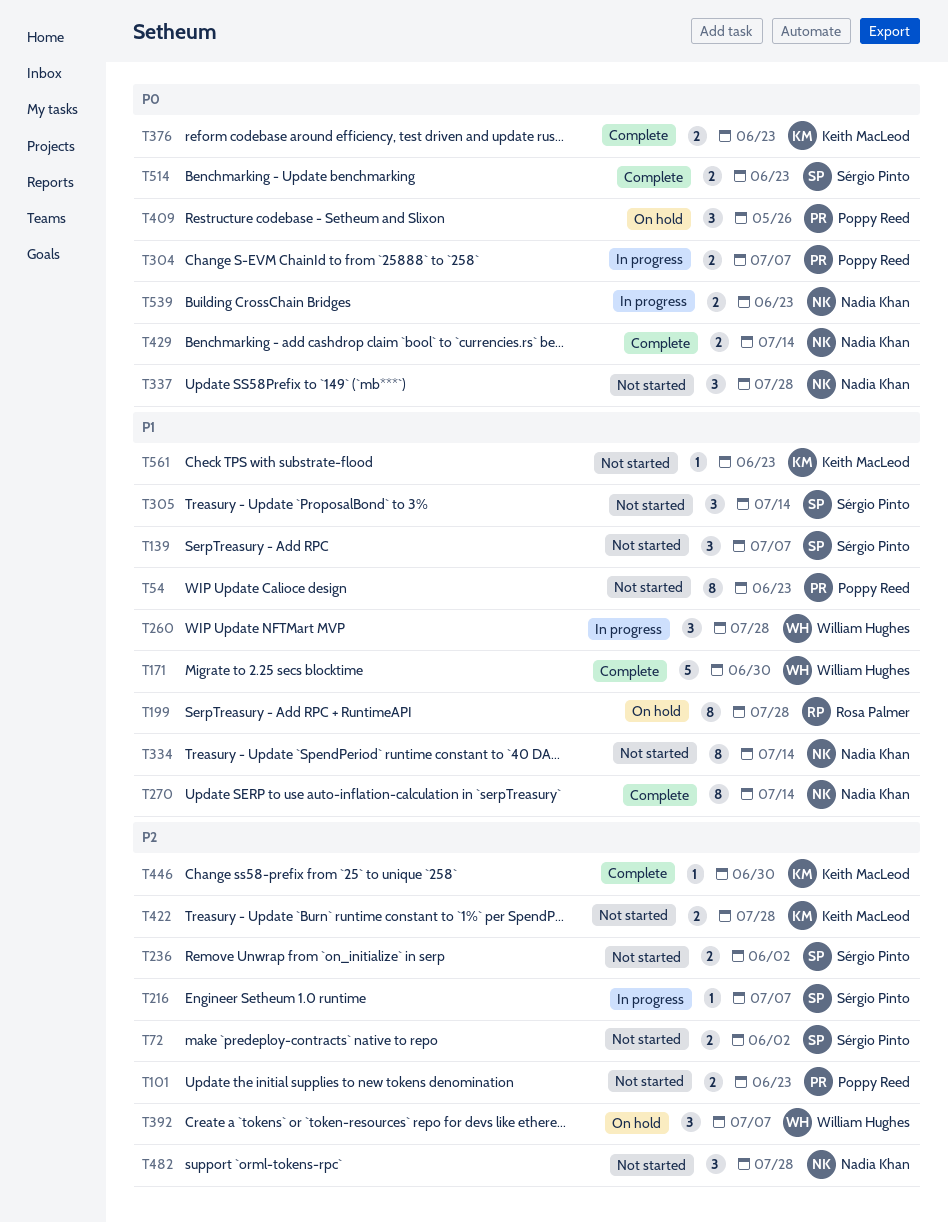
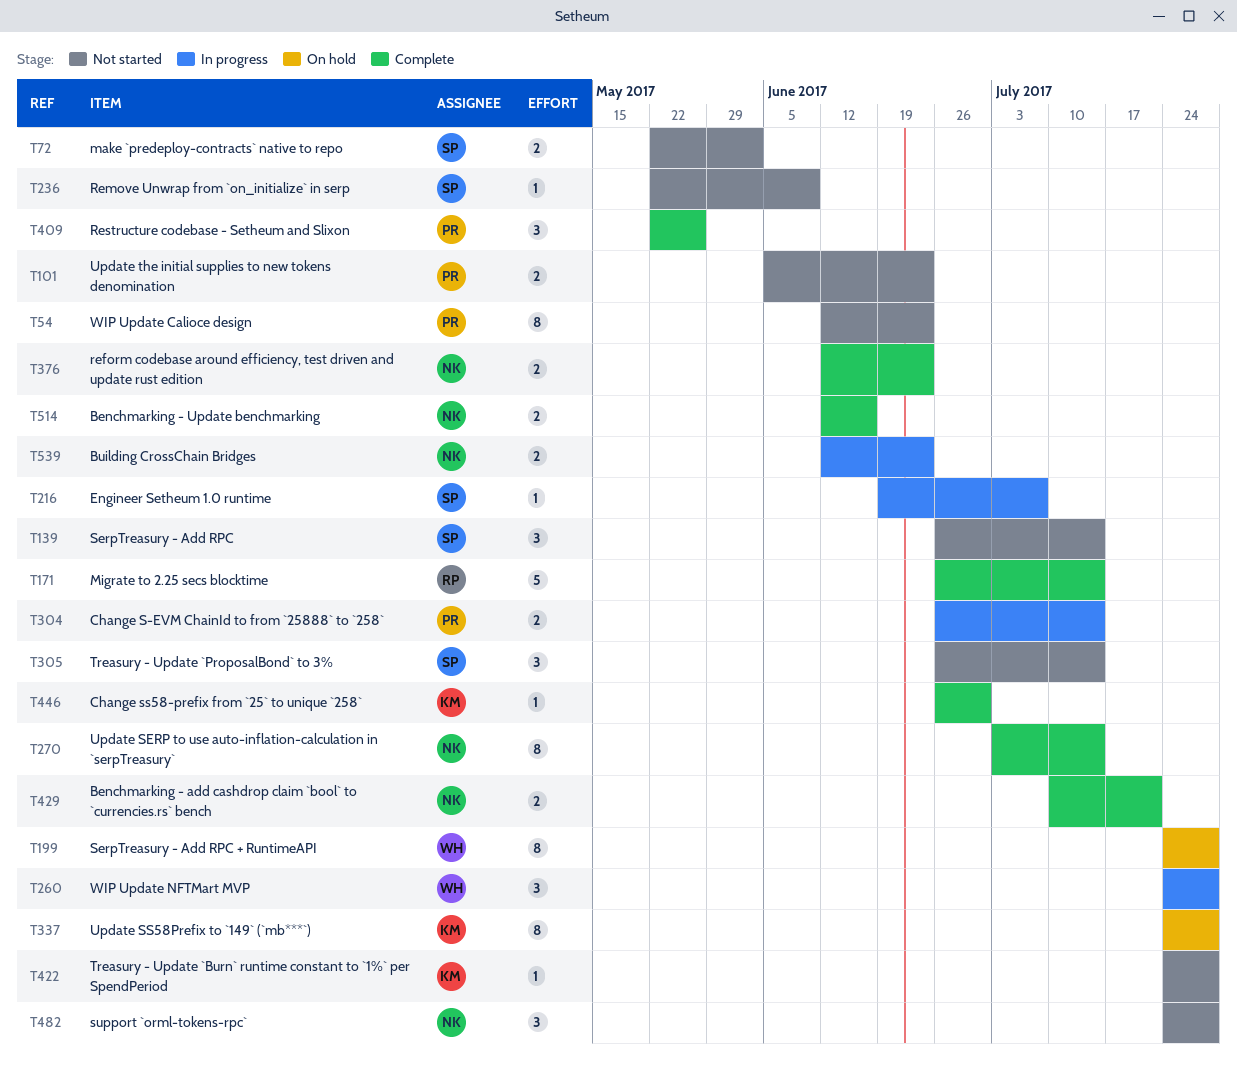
T139, due: Jul 7 -> Jul 14
T171, owner: William Hughes -> Rosa Palmer
T171, due: Jun 30 -> Jul 14
T199, owner: Rosa Palmer -> William Hughes
T236, estimate: 2 -> 1
T236, due: Jun 2 -> Jun 9
T304, due: Jul 7 -> Jul 14
T334: present -> none
T337, status: Not started -> On hold
T337, owner: Nadia Khan -> Keith MacLeod
T337, estimate: 3 -> 8
T376, owner: Keith MacLeod -> Nadia Khan
T392: present -> none
T409, status: On hold -> Complete
T422, estimate: 2 -> 1
T429, due: Jul 14 -> Jul 21
T514, owner: Sérgio Pinto -> Nadia Khan
T514, due: Jun 23 -> Jun 16
T561: present -> none

